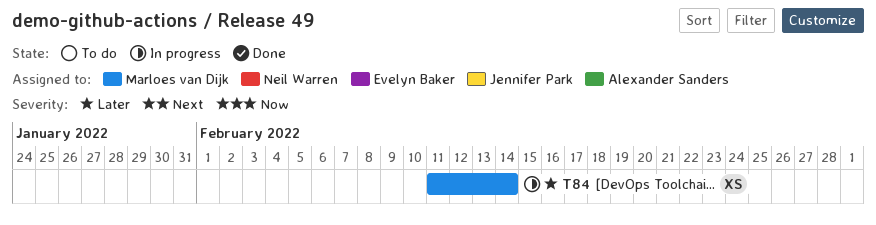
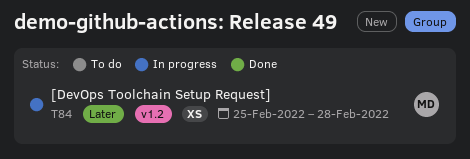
T84, start: Feb 11 -> Feb 25
T84, due: Feb 14 -> Feb 28

